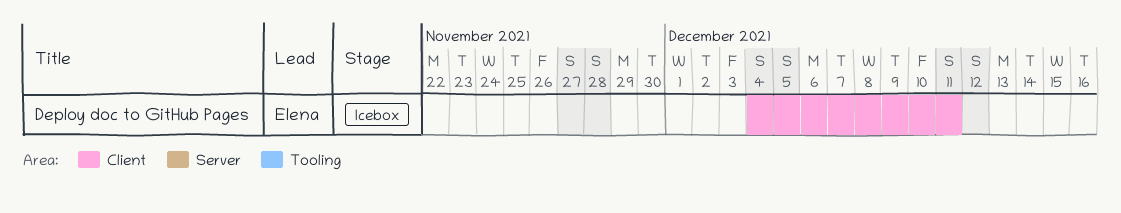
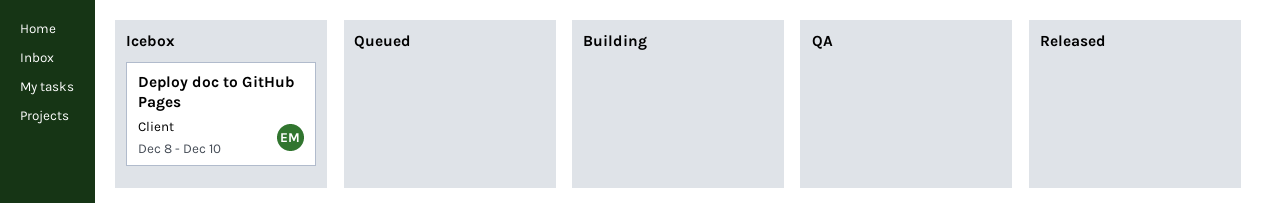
Deploy doc to GitHub Pages, start: Dec 4 -> Dec 8
Deploy doc to GitHub Pages, due: Dec 11 -> Dec 10

